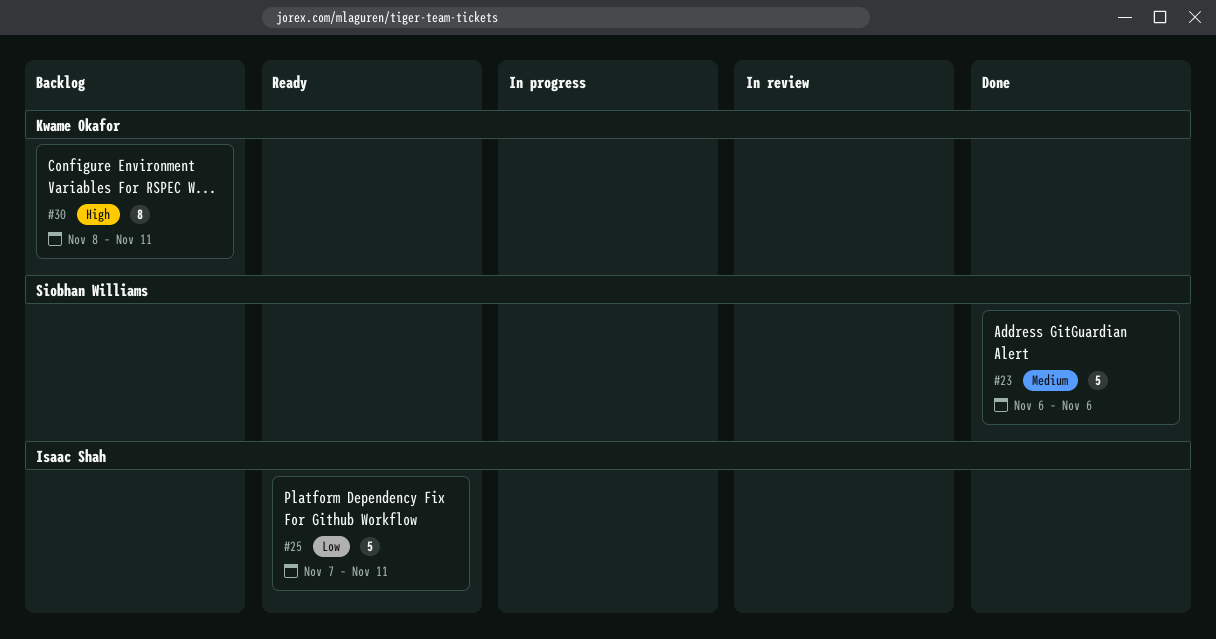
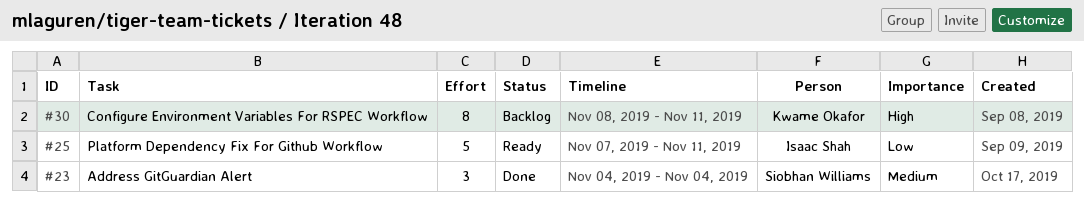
#23, estimate: 5 -> 3
#23, start: Nov 6 -> Nov 4
#23, due: Nov 6 -> Nov 4

